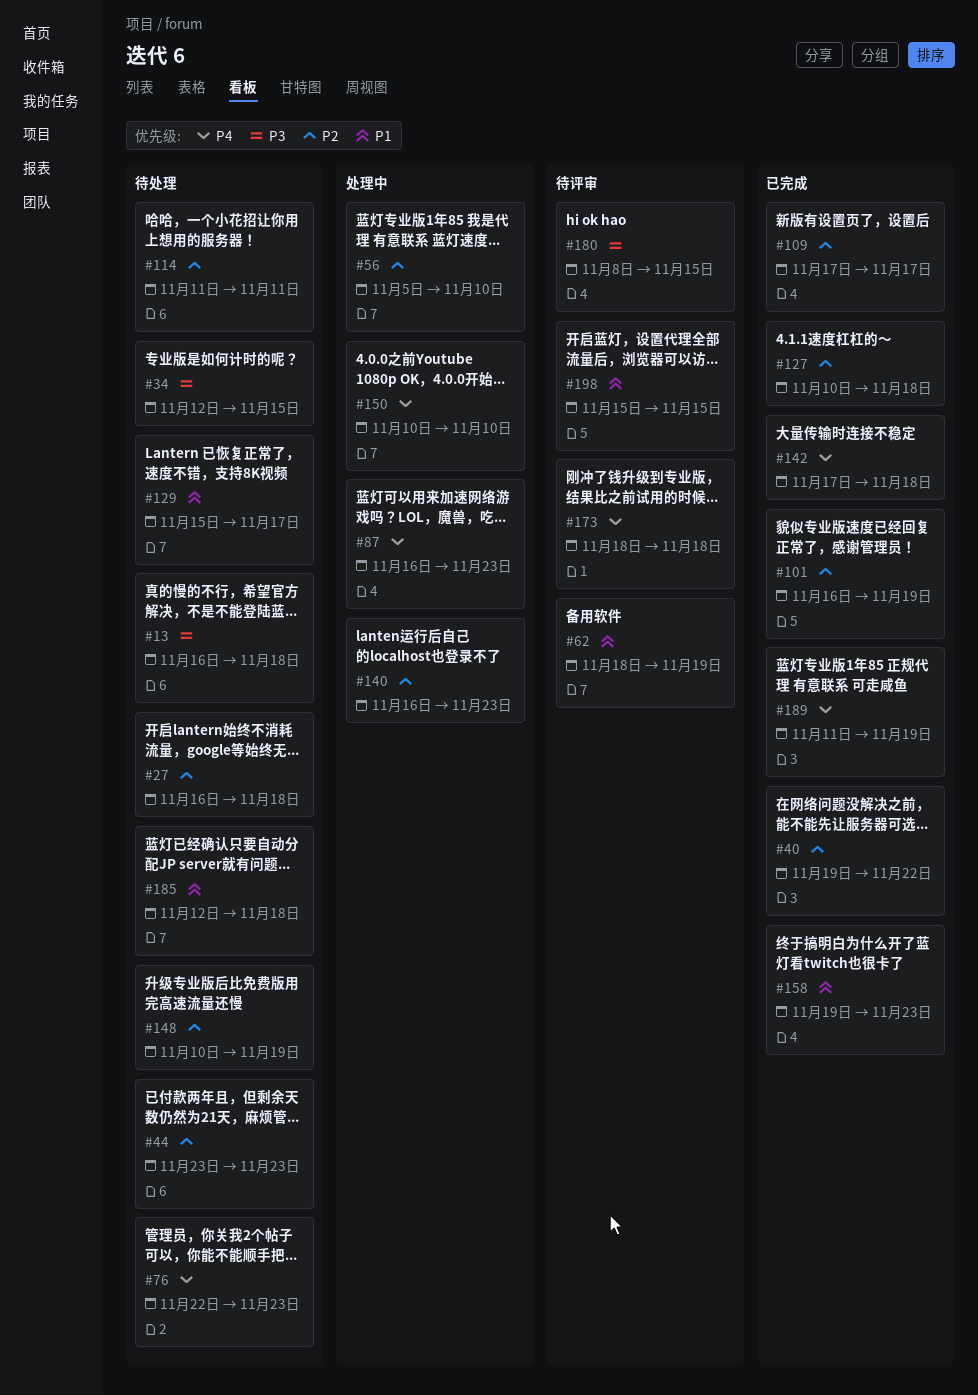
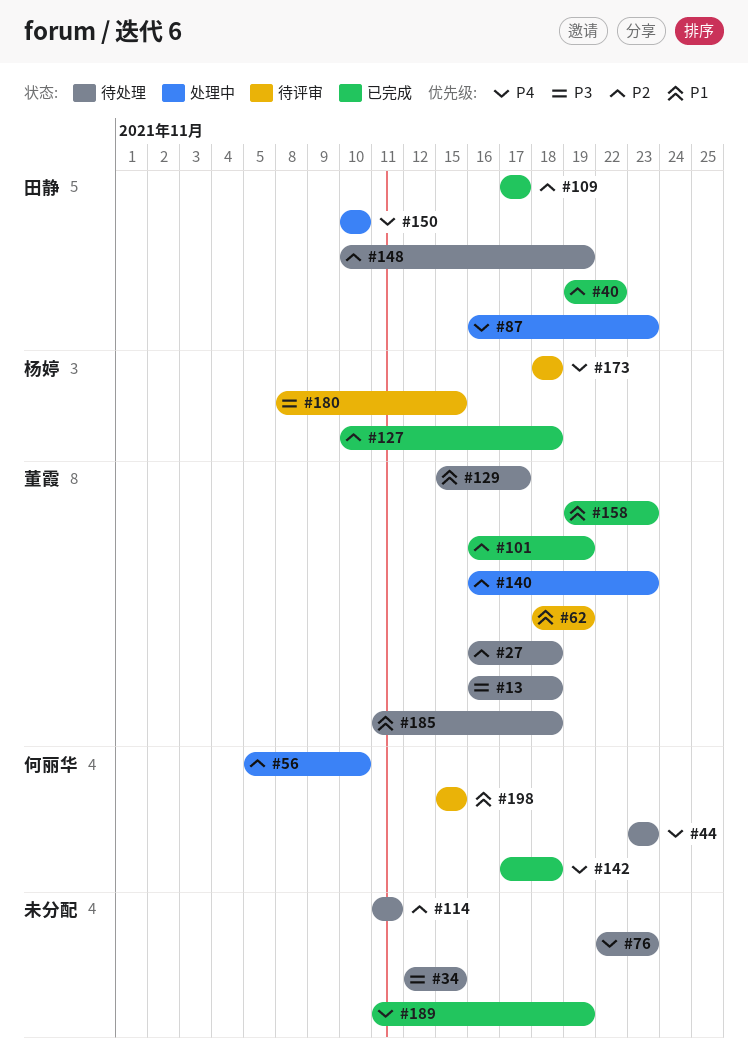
#44, priority: P2 -> P4
#185, start: Nov 12 -> Nov 11

